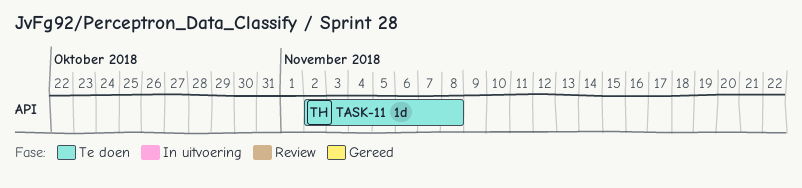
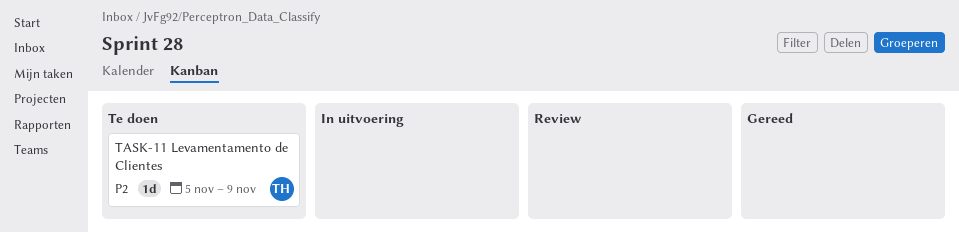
TASK-11, start: Nov 2 -> Nov 5
TASK-11, due: Nov 8 -> Nov 9

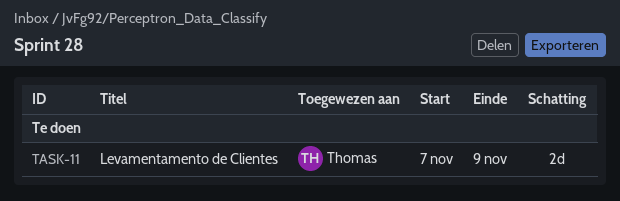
TASK-11, estimate: 1d -> 2d
TASK-11, start: Nov 5 -> Nov 7

